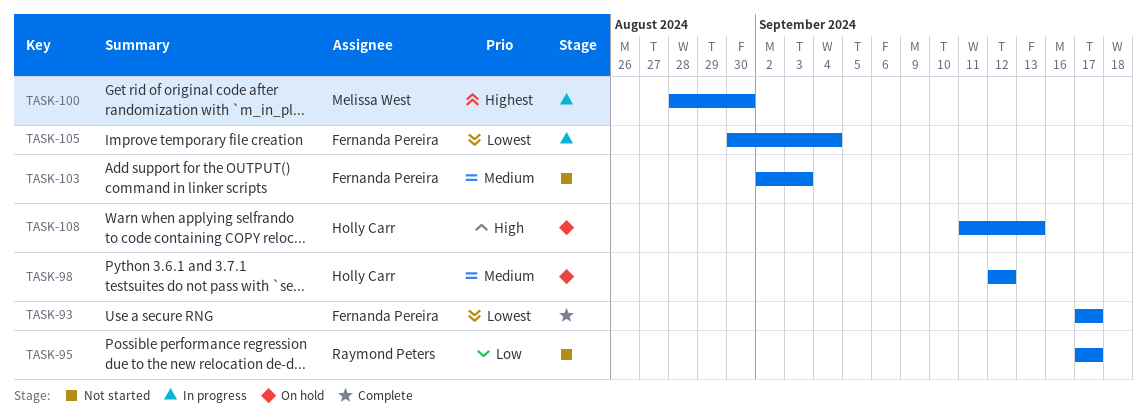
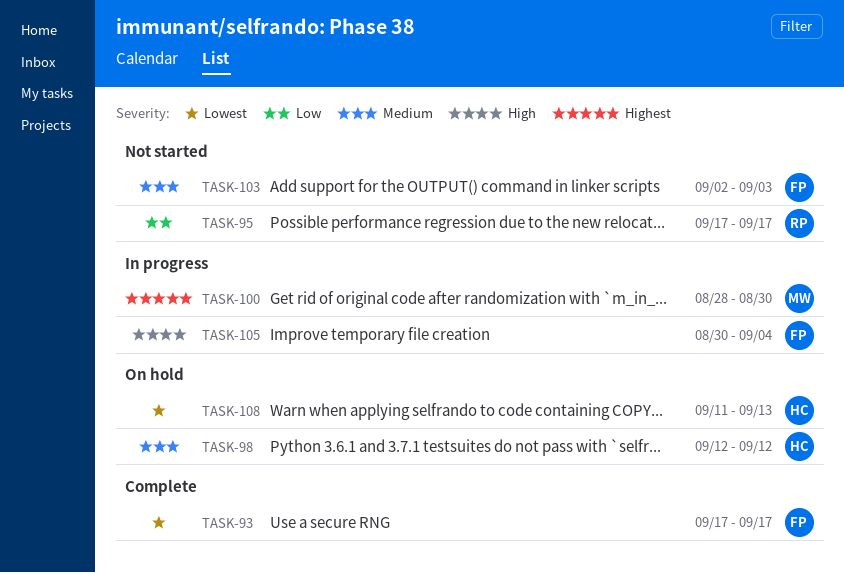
TASK-105, priority: Lowest -> High
TASK-108, priority: High -> Lowest

